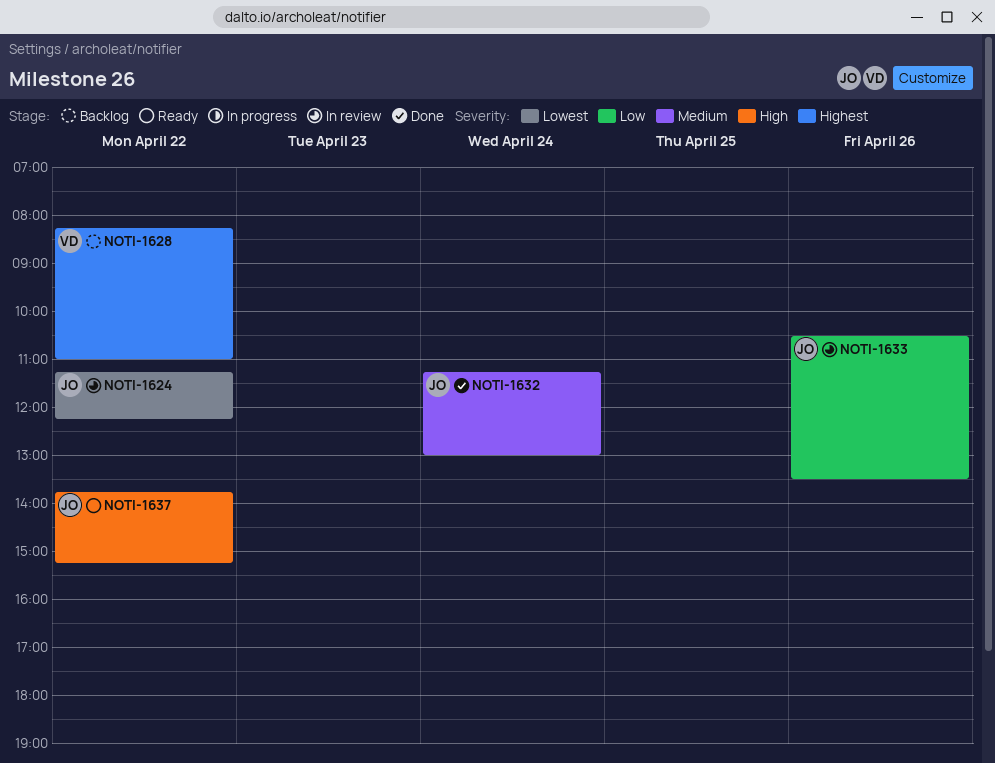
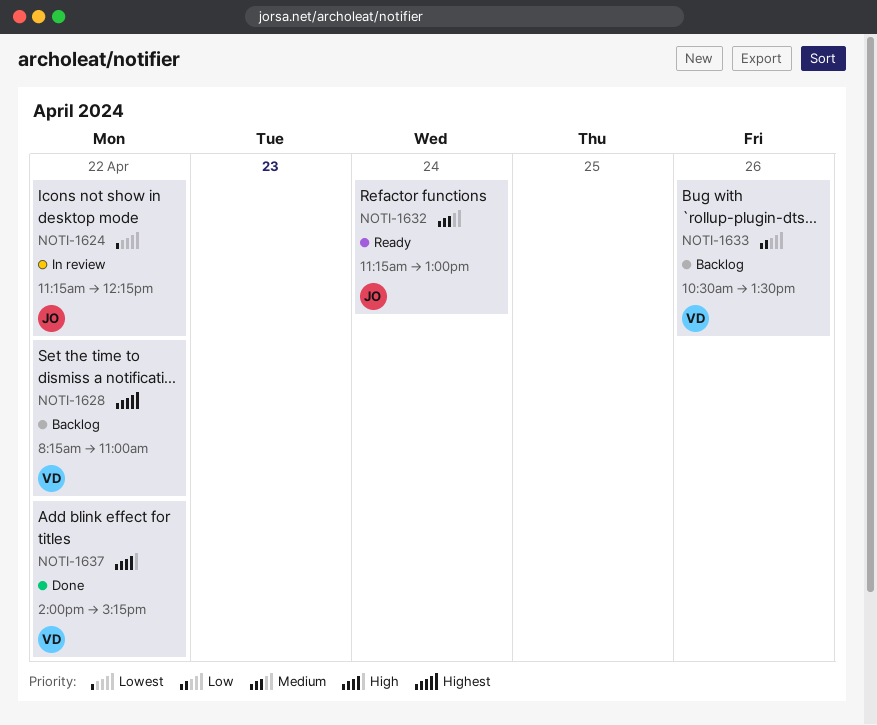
NOTI-1632, status: Done -> Ready
NOTI-1633, status: In review -> Backlog
NOTI-1633, owner: JO -> VD
NOTI-1637, status: Ready -> Done
NOTI-1637, owner: JO -> VD
NOTI-1637, begins: 13:45 -> 14:00

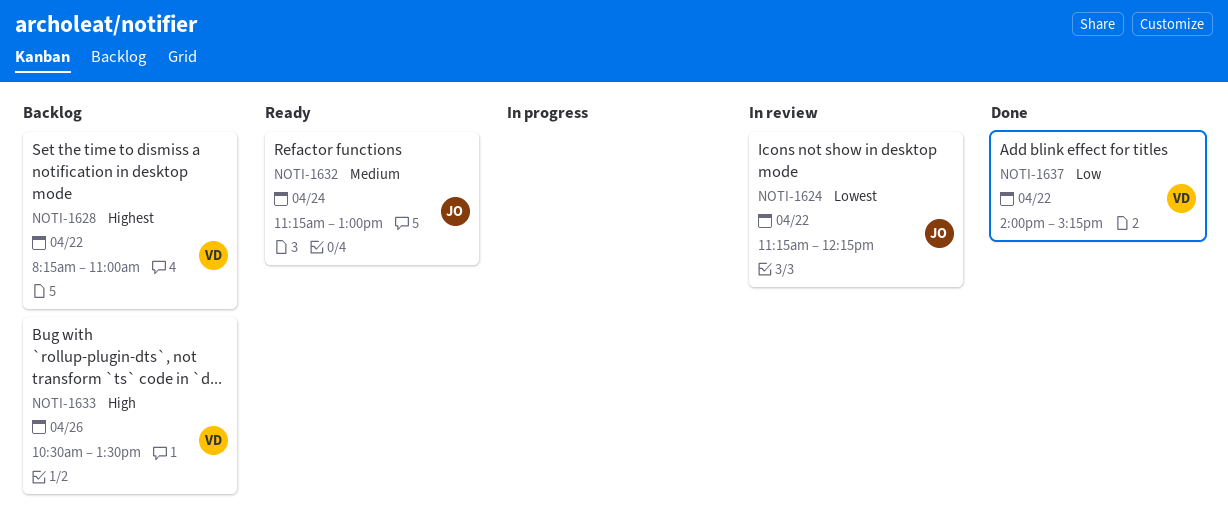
NOTI-1633, priority: Low -> High
NOTI-1637, priority: High -> Low

